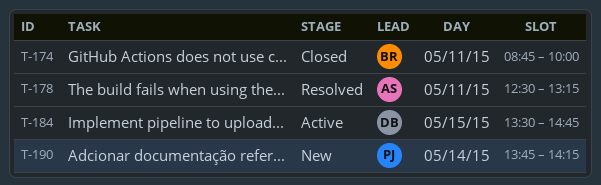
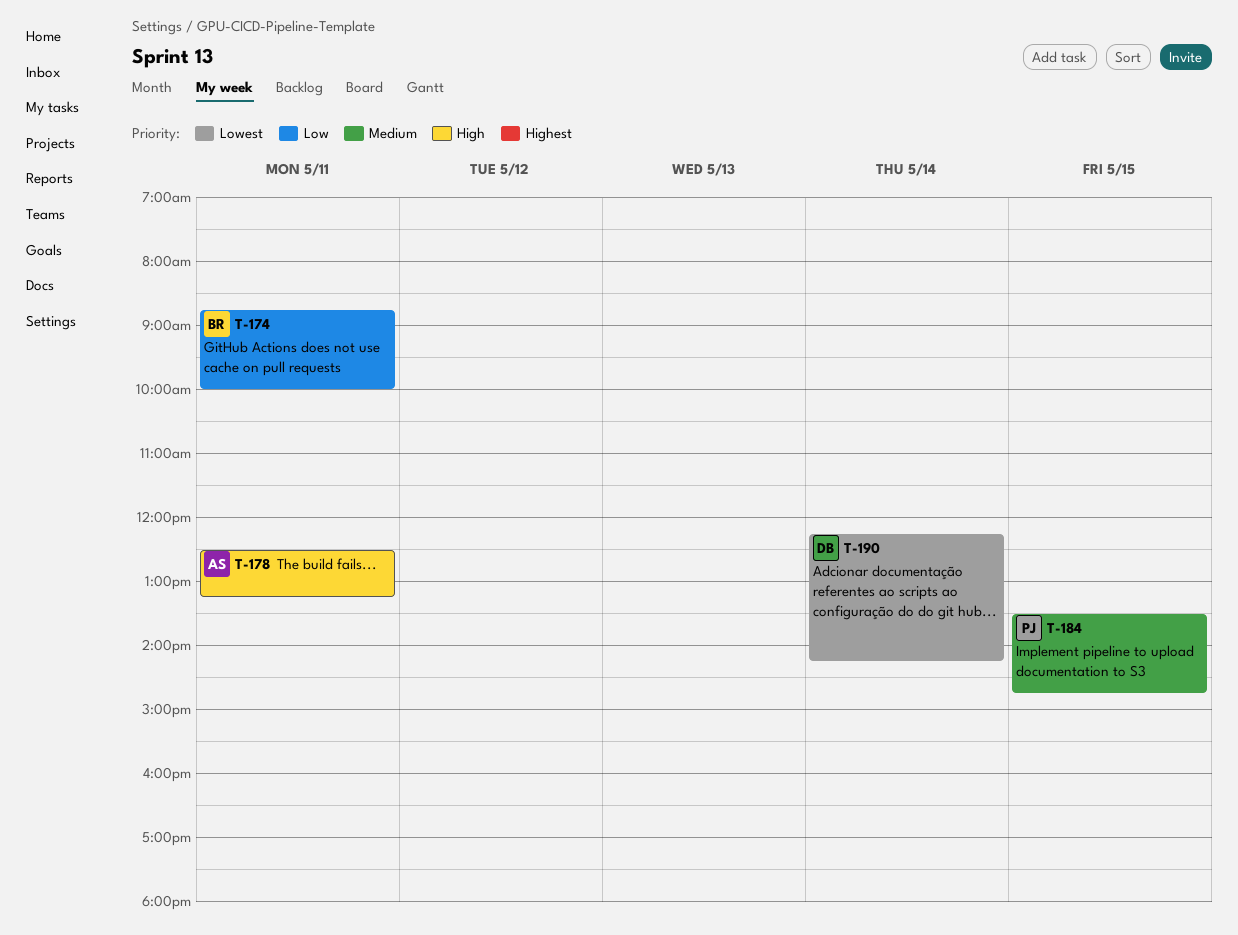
T-184, owner: DB -> PJ
T-190, owner: PJ -> DB
T-190, begins: 13:45 -> 12:15

